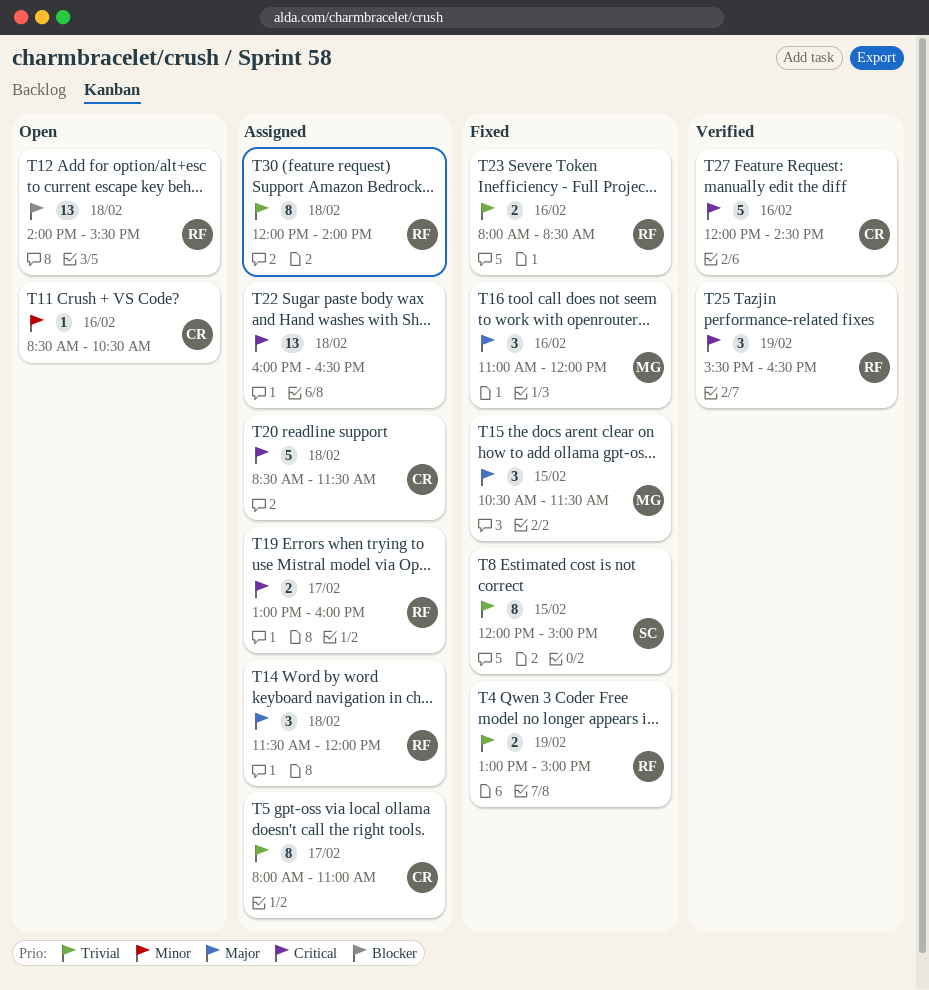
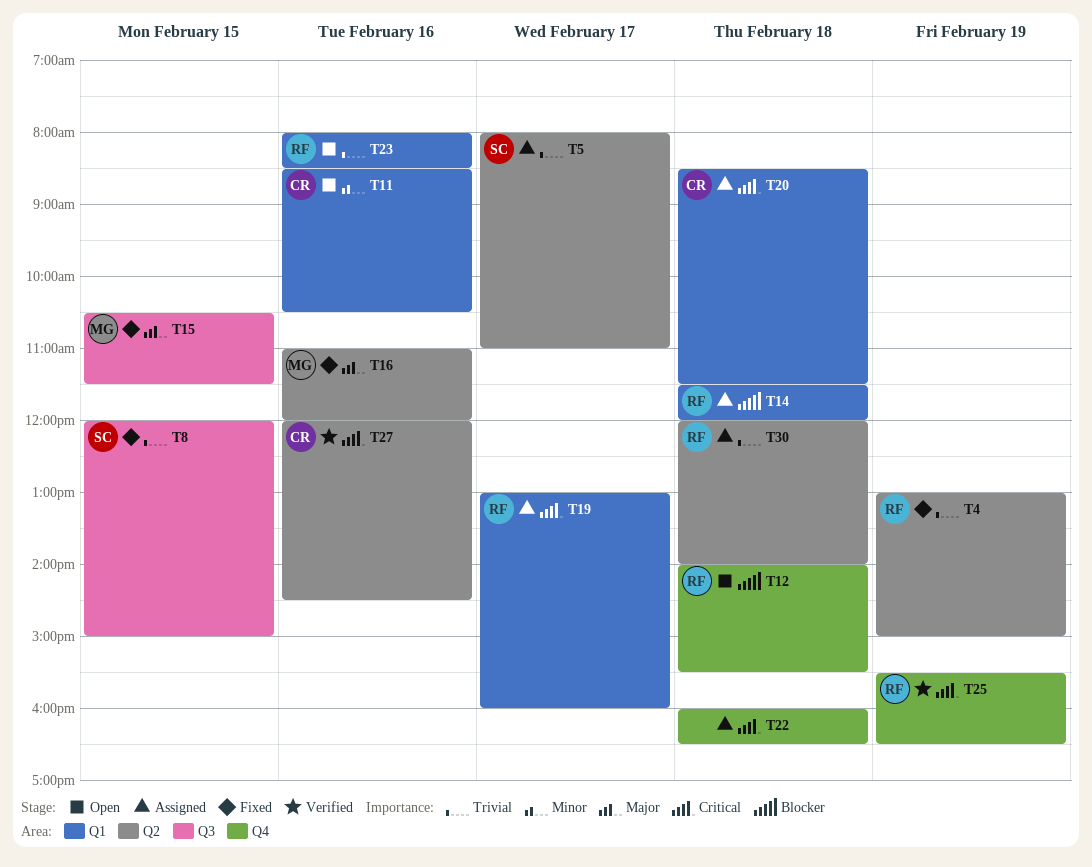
T5, owner: CR -> SC
T14, priority: Major -> Blocker
T23, status: Fixed -> Open

